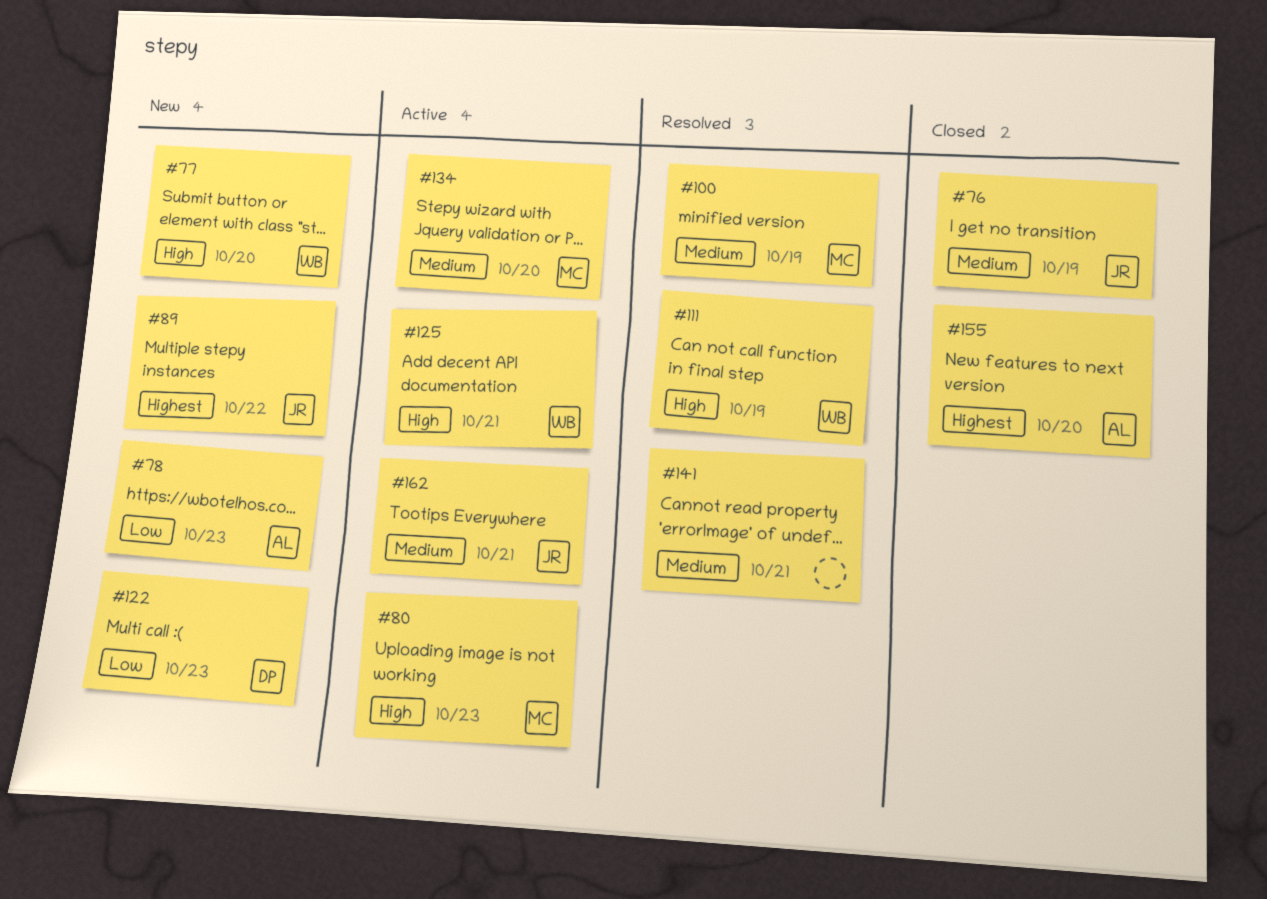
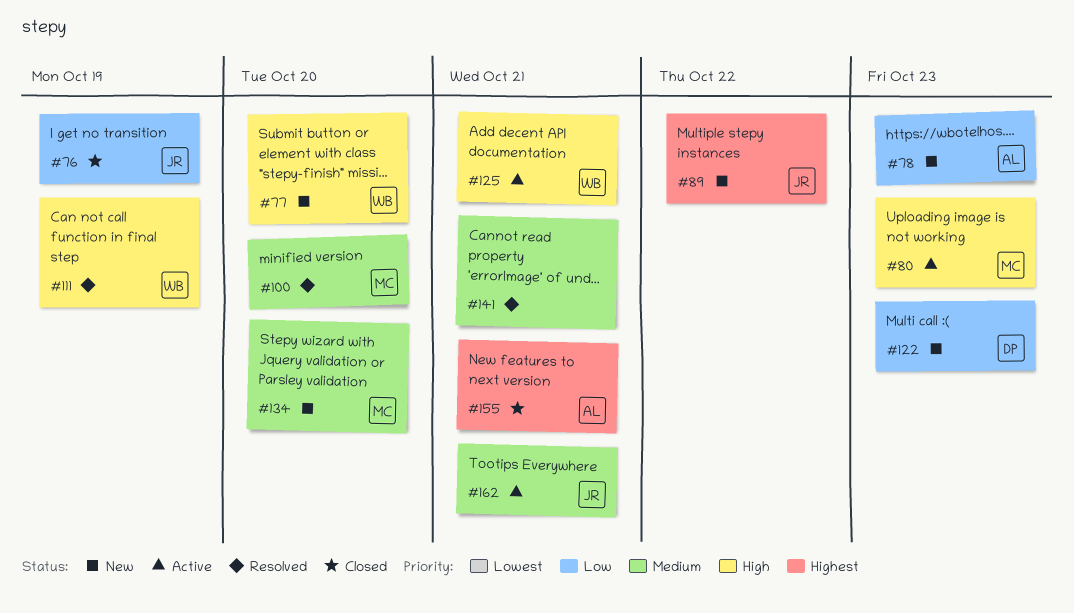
#76, priority: Medium -> Low
#100, due: Oct 19 -> Oct 20
#134, status: Active -> New
#155, due: Oct 20 -> Oct 21

